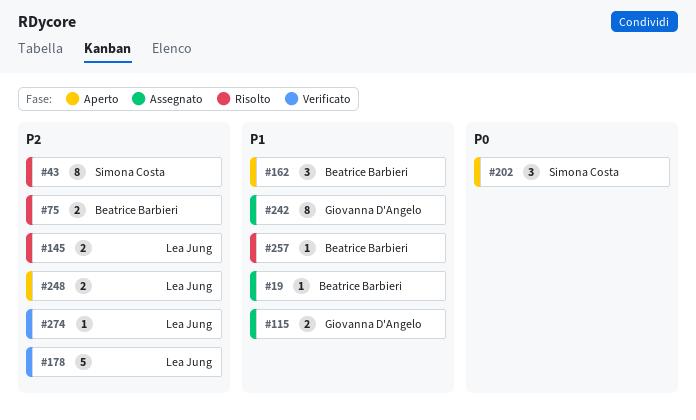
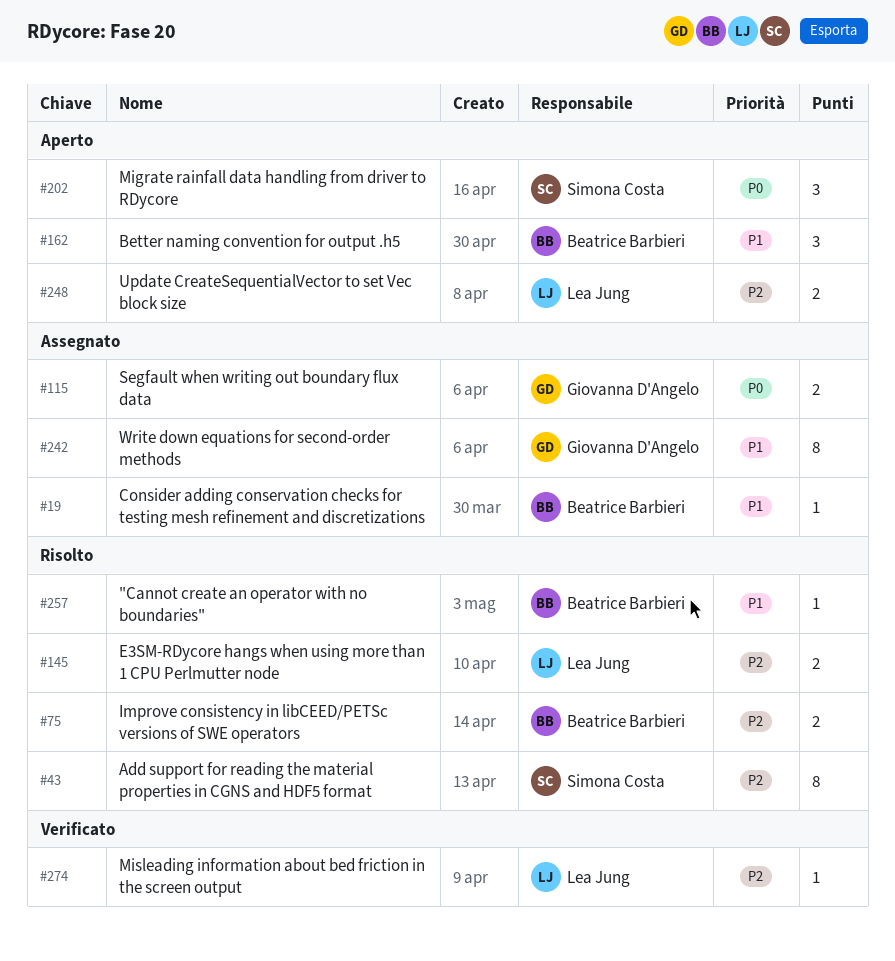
#115, priority: P1 -> P0
#178: present -> none

